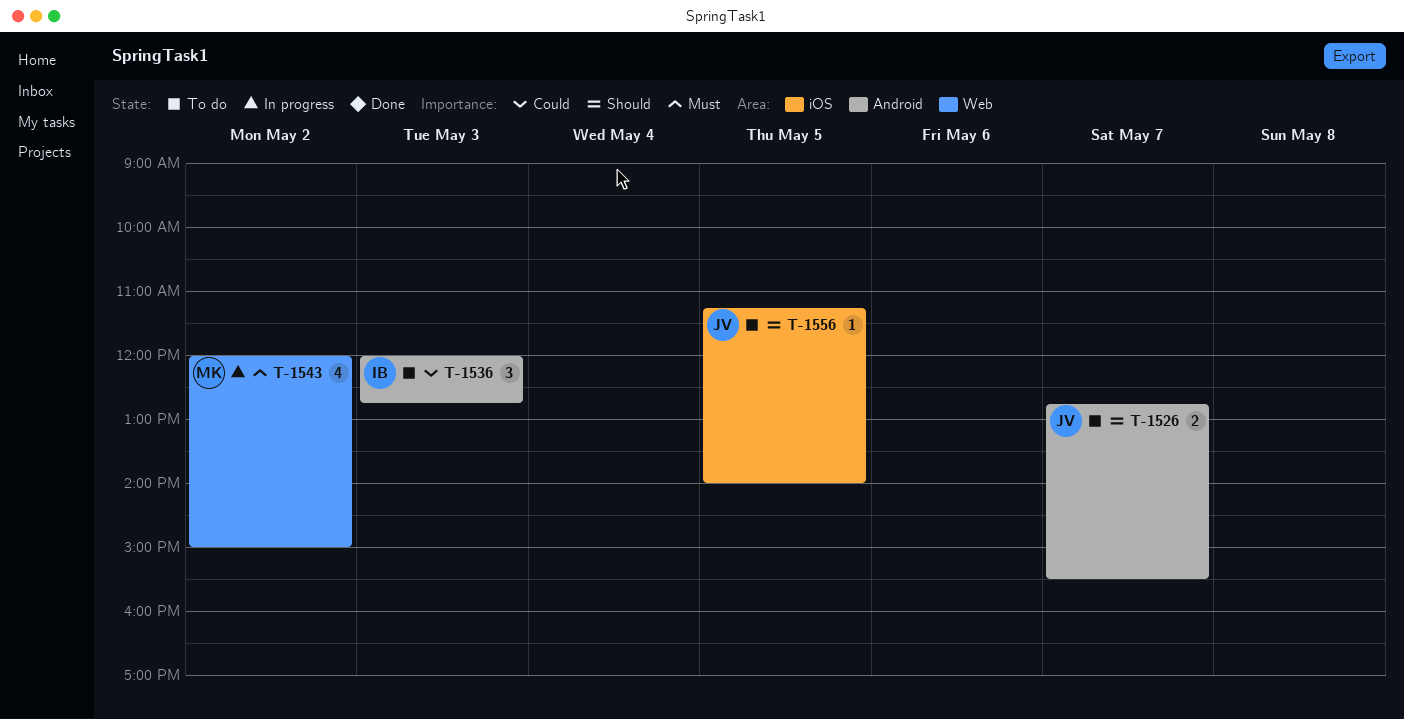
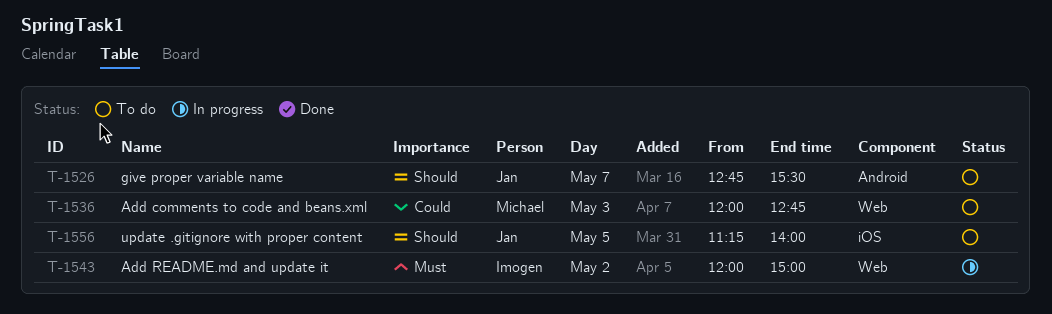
T-1536, owner: Imogen -> Michael
T-1536, label: Android -> Web
T-1543, owner: Michael -> Imogen

